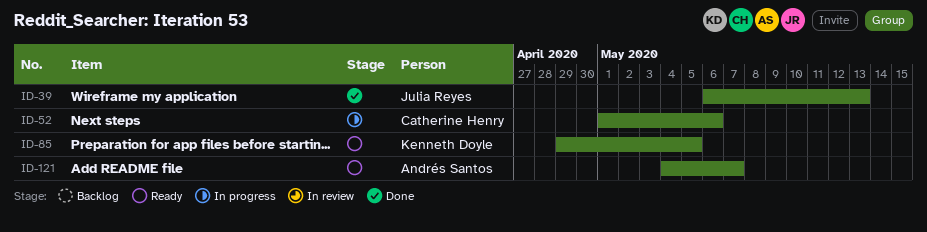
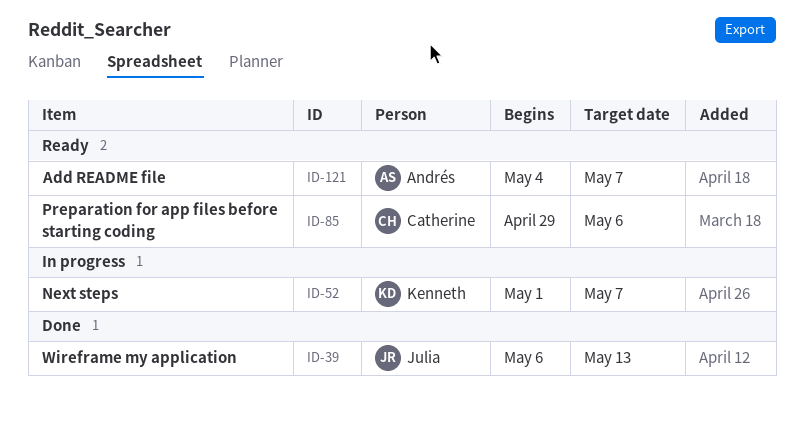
ID-52, owner: Catherine Henry -> Kenneth Doyle
ID-52, due: May 6 -> May 7
ID-85, owner: Kenneth Doyle -> Catherine Henry
ID-85, due: May 5 -> May 6

